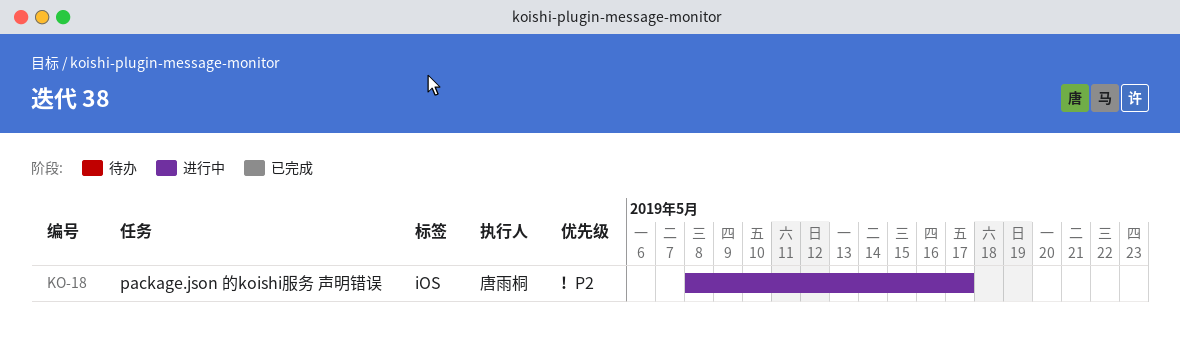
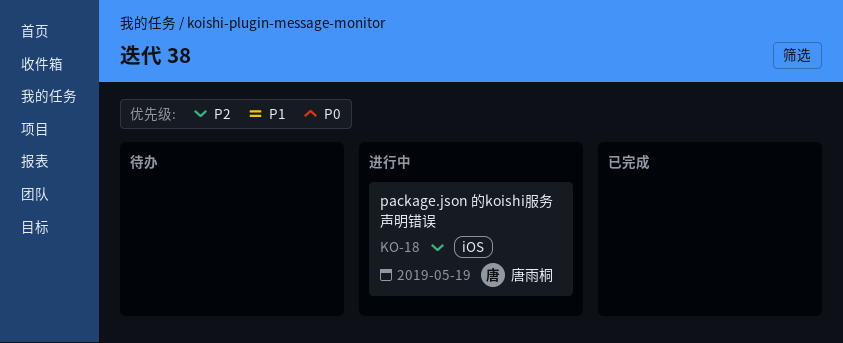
KO-18, due: May 17 -> May 19

